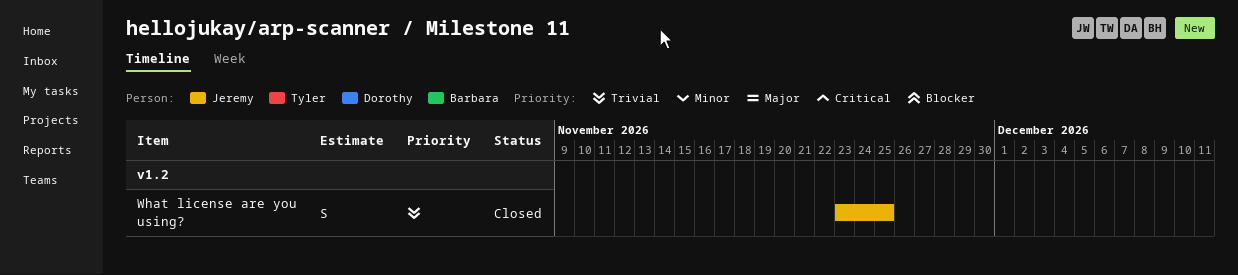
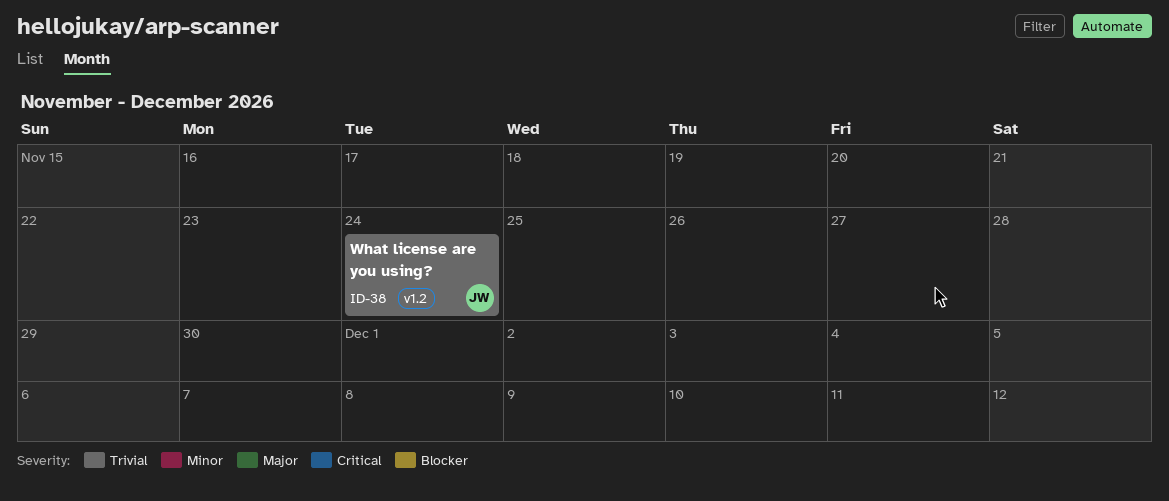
What license are you using?, due: Nov 25 -> Nov 24

